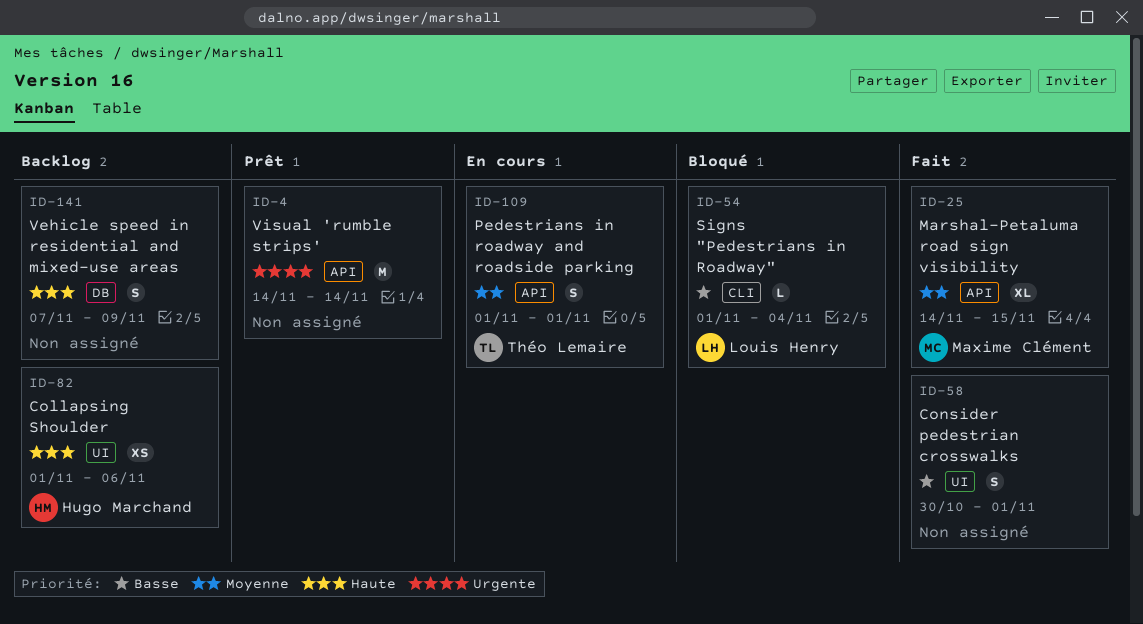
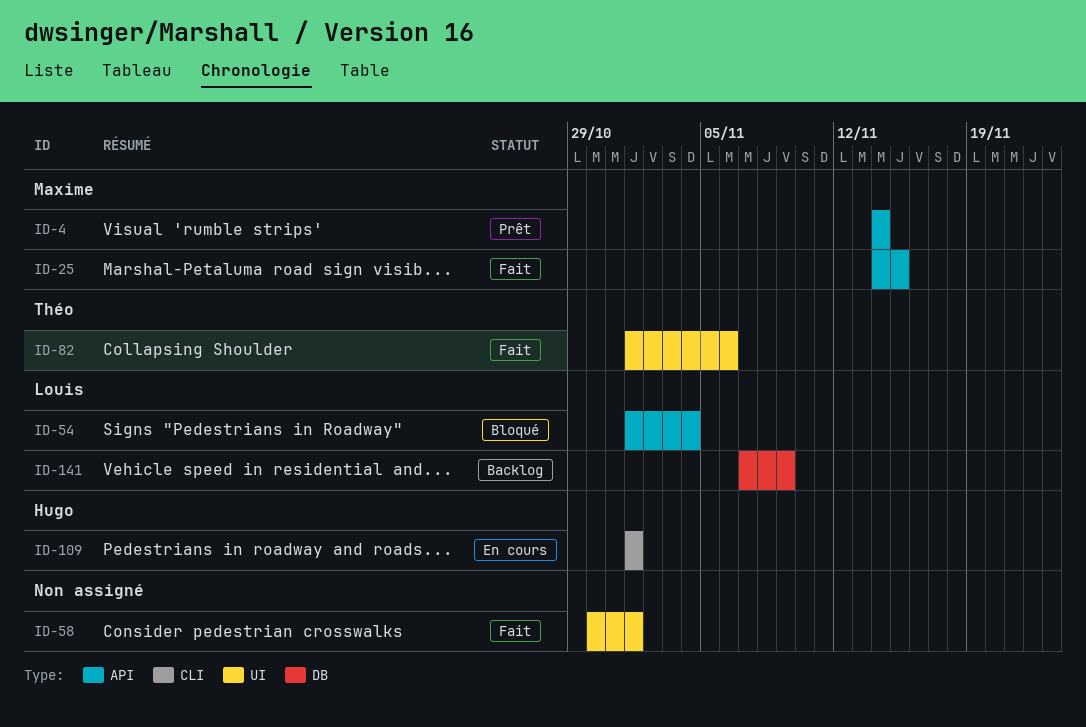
ID-4, owner: none -> Maxime Clément
ID-54, label: CLI -> API
ID-82, status: Backlog -> Fait
ID-82, owner: Hugo Marchand -> Théo Lemaire
ID-109, owner: Théo Lemaire -> Hugo Marchand
ID-109, label: API -> CLI
ID-141, owner: none -> Louis Henry

